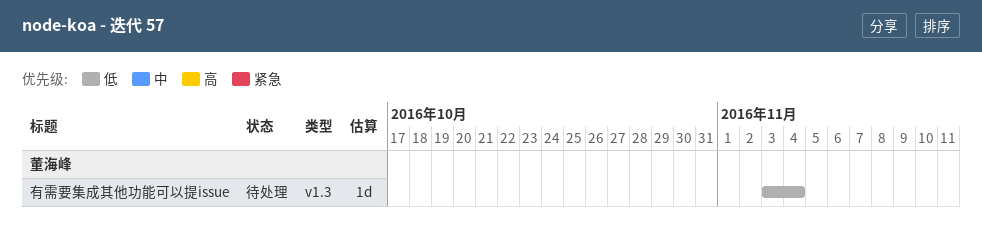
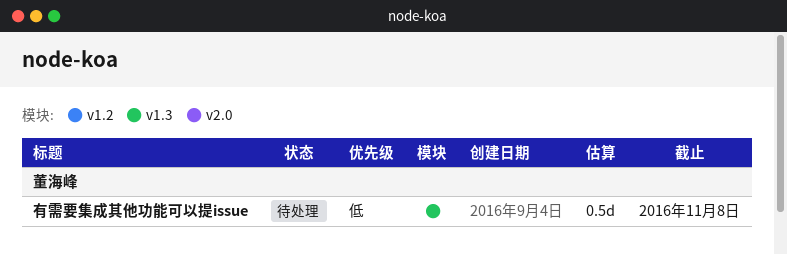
有需要集成其他功能可以提issue, estimate: 1d -> 0.5d
有需要集成其他功能可以提issue, due: Nov 4 -> Nov 8

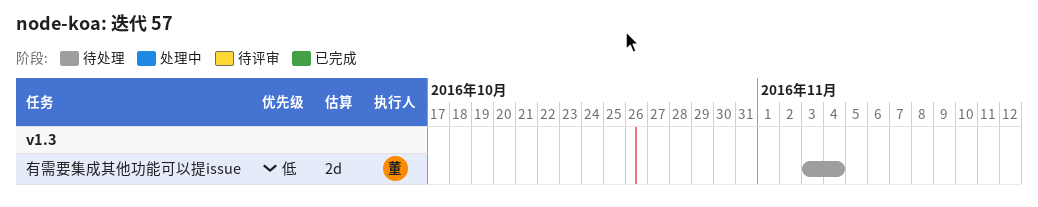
有需要集成其他功能可以提issue, estimate: 0.5d -> 2d
有需要集成其他功能可以提issue, due: Nov 8 -> Nov 4

